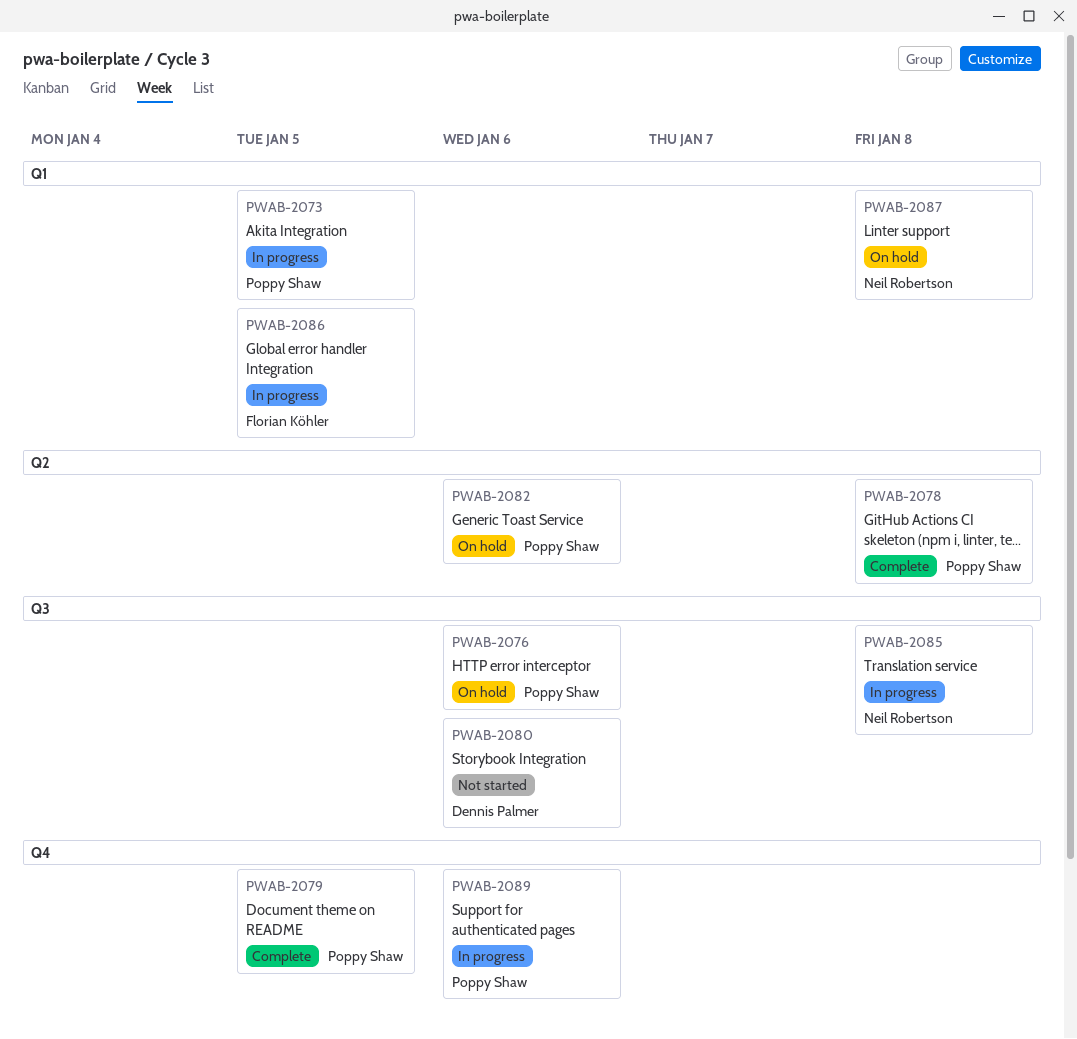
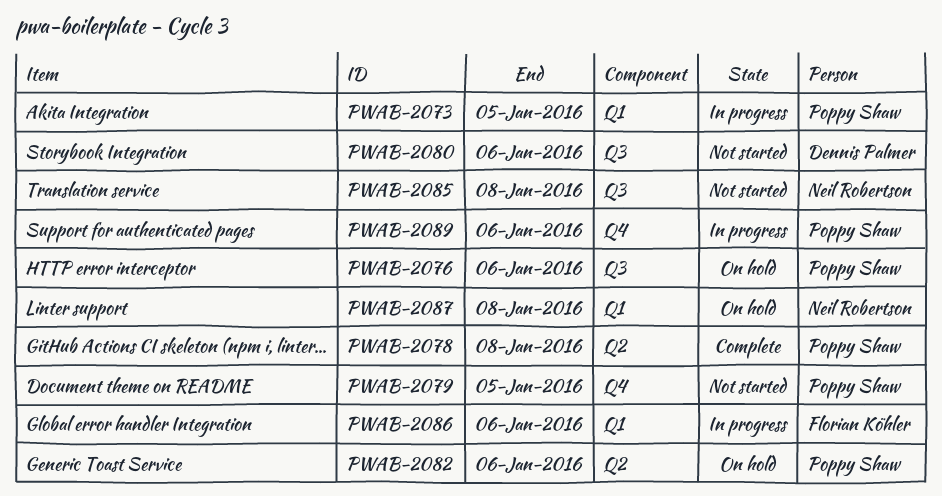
PWAB-2079, status: Complete -> Not started
PWAB-2085, status: In progress -> Not started
PWAB-2086, due: Jan 5 -> Jan 6

